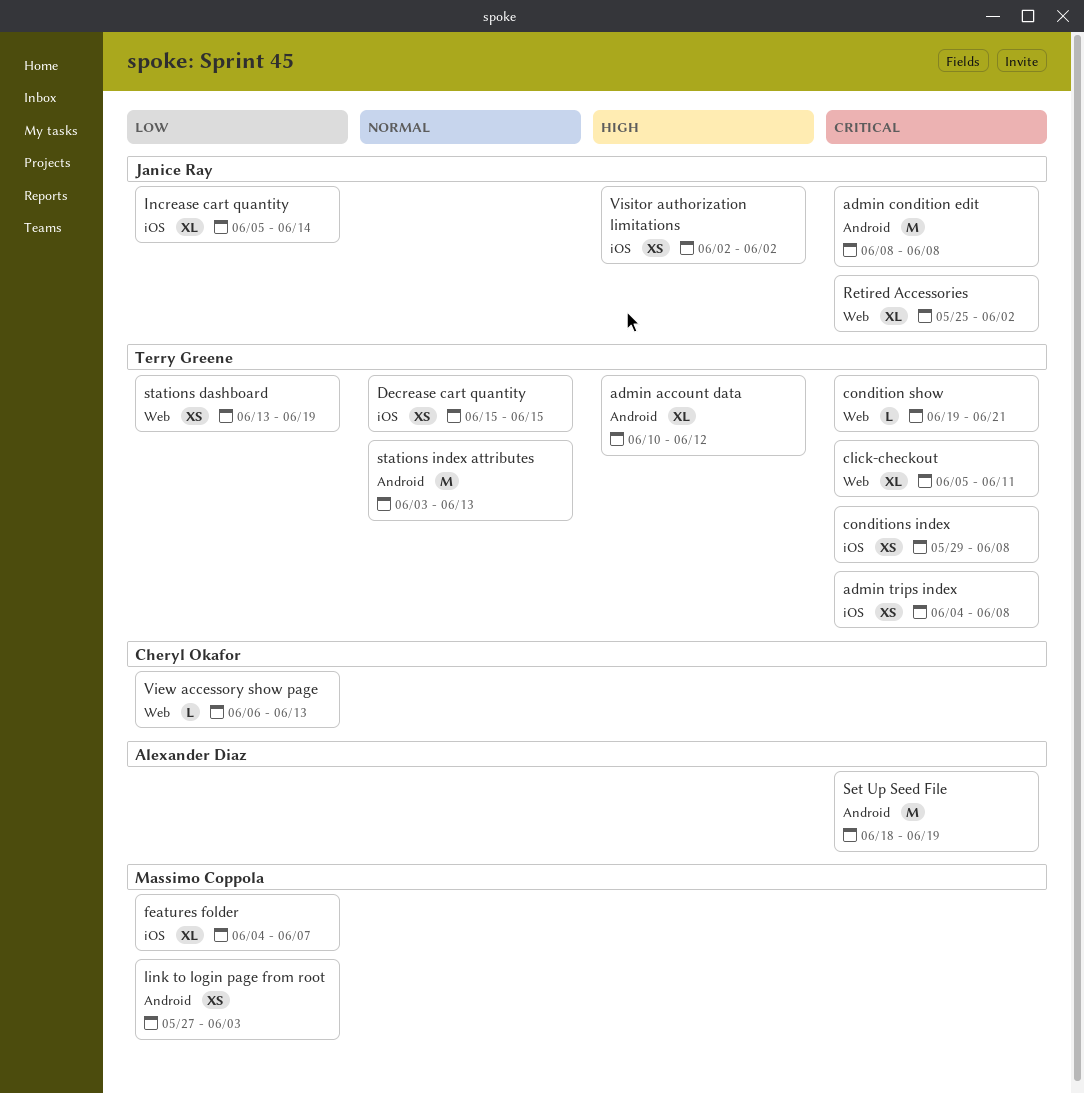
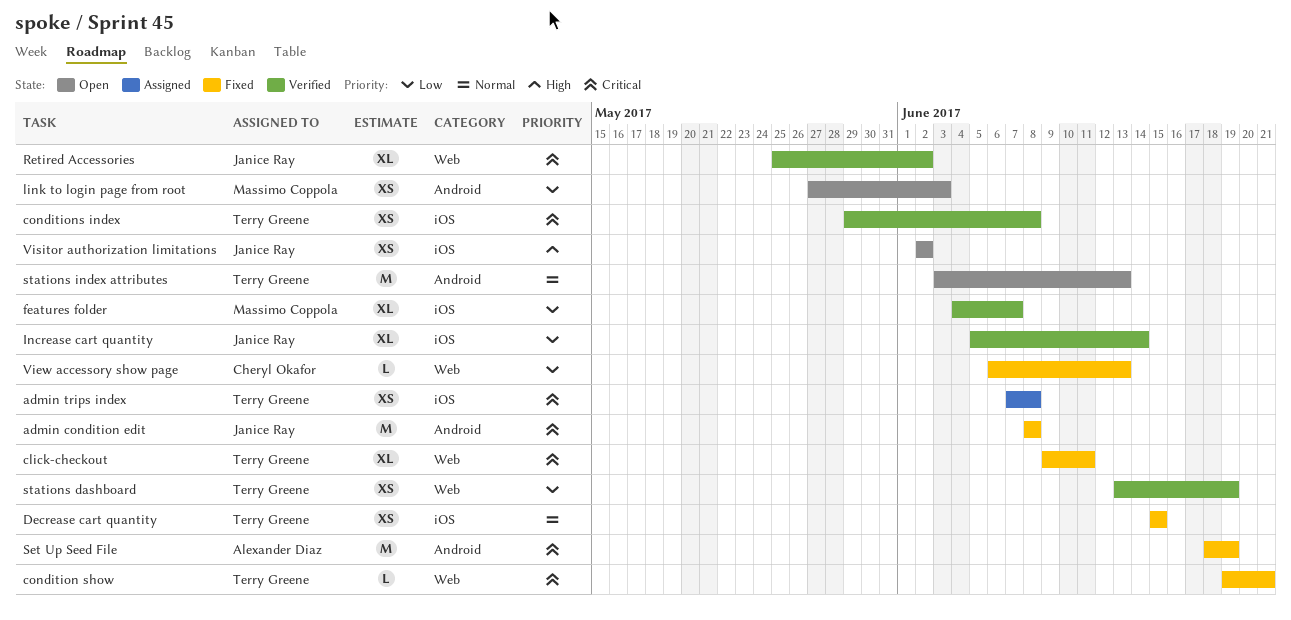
admin account data: present -> none
admin trips index, start: Jun 4 -> Jun 7
click-checkout, start: Jun 5 -> Jun 9

